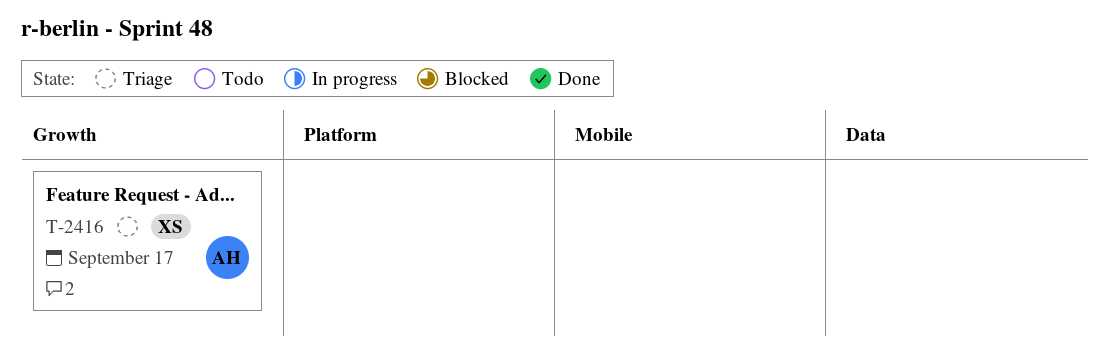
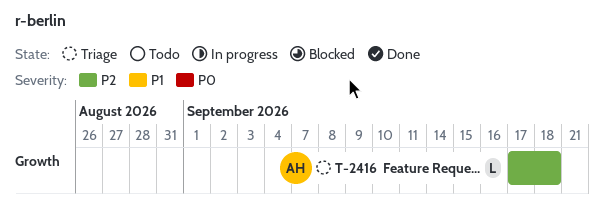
T-2416, estimate: XS -> L
T-2416, due: Sep 17 -> Sep 18

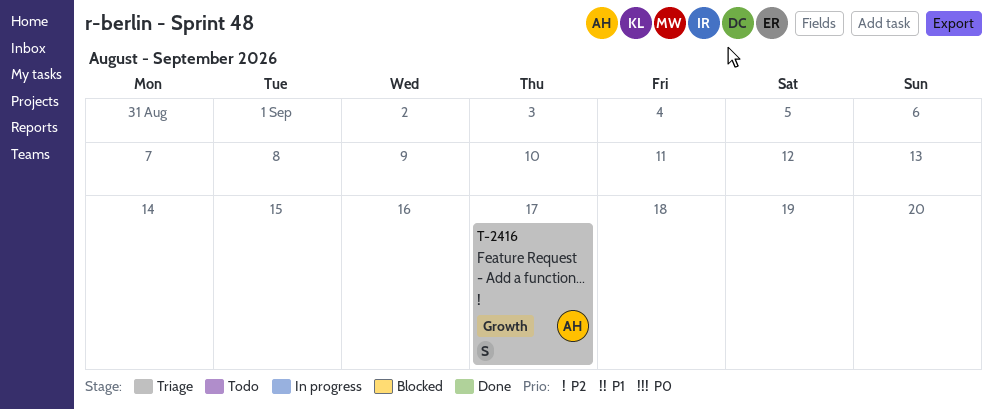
T-2416, estimate: L -> S
T-2416, due: Sep 18 -> Sep 17

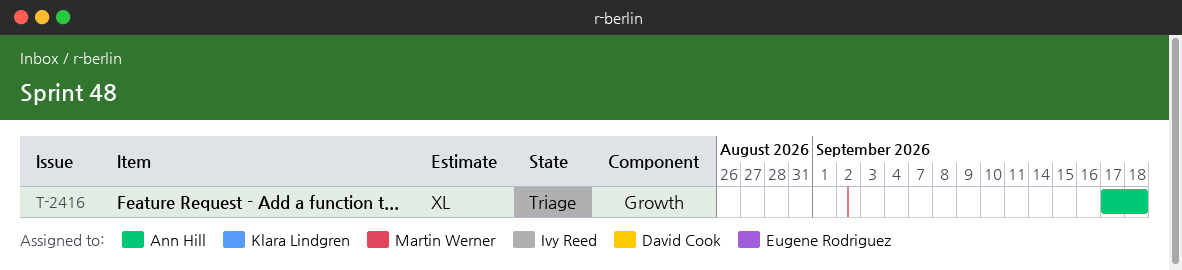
T-2416, estimate: S -> XL
T-2416, due: Sep 17 -> Sep 18

